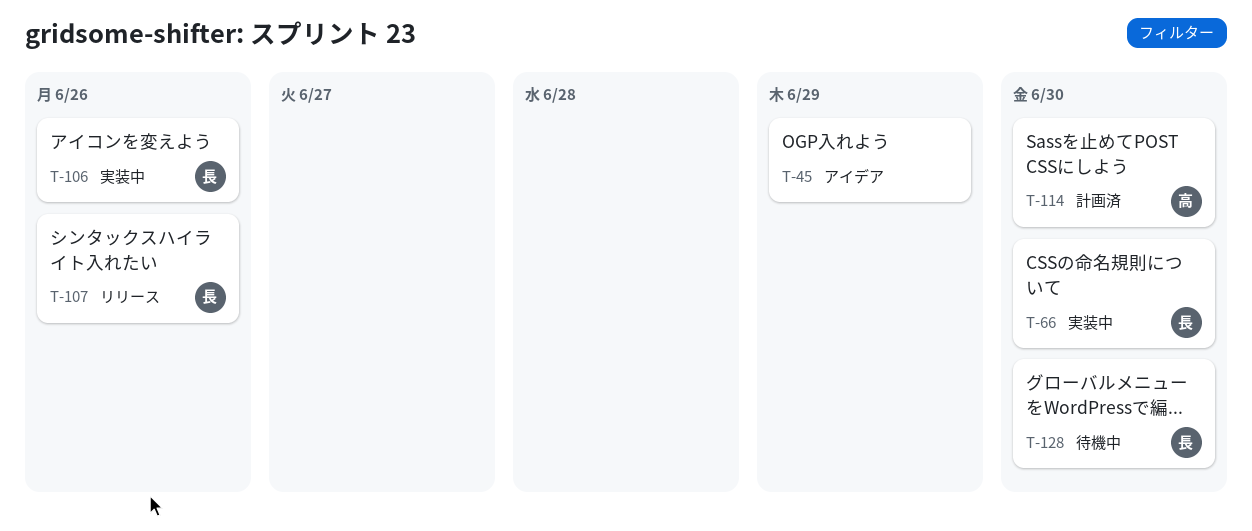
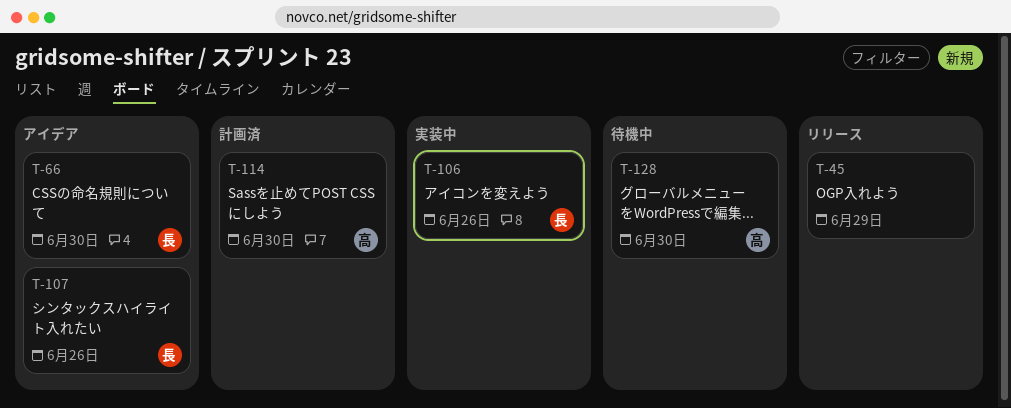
T-45, status: アイデア -> リリース
T-66, status: 実装中 -> アイデア
T-107, status: リリース -> アイデア
T-128, owner: 長 -> 高

